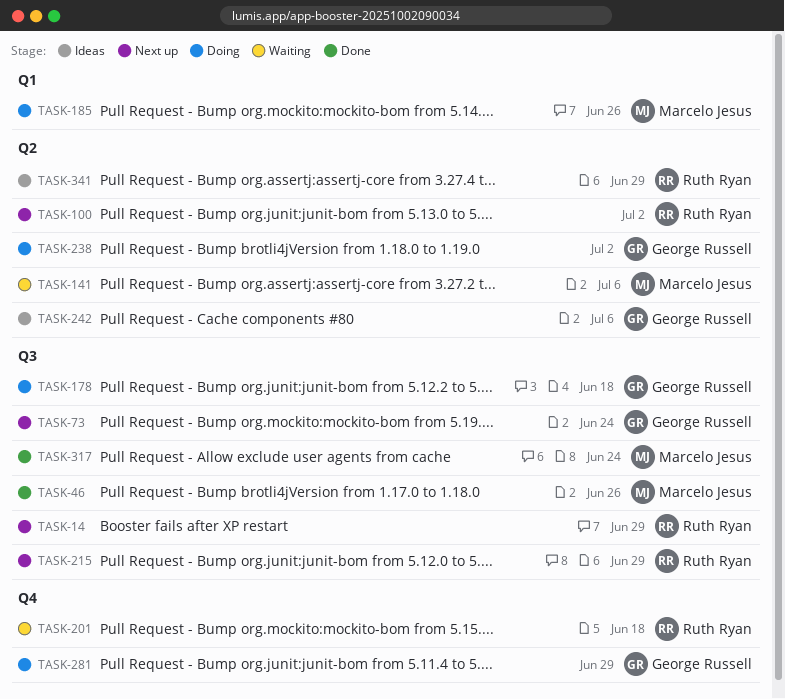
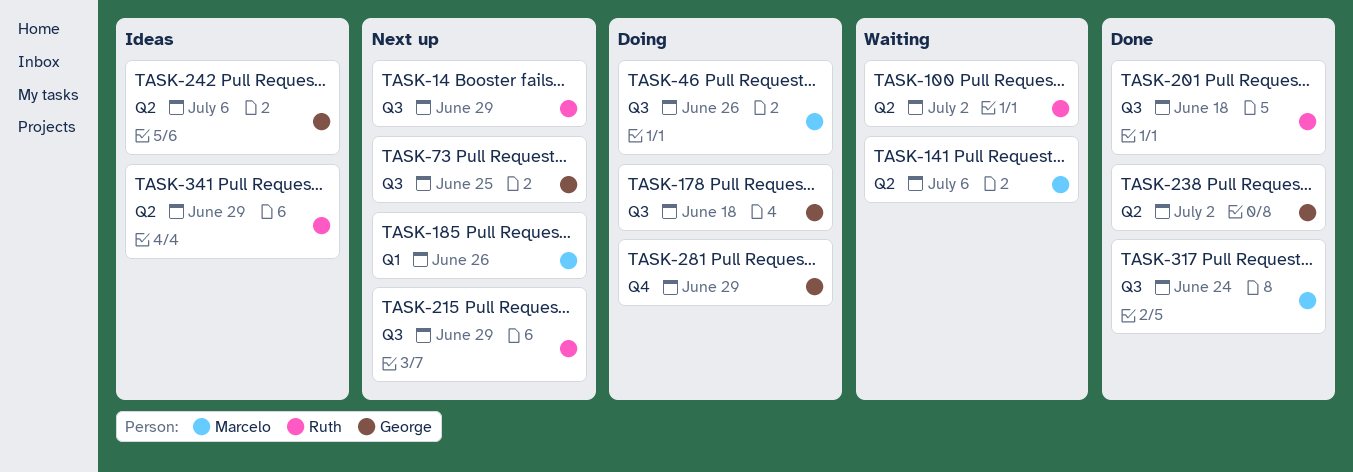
TASK-46, status: Done -> Doing
TASK-73, due: Jun 24 -> Jun 25
TASK-100, status: Next up -> Waiting
TASK-185, status: Doing -> Next up
TASK-201, status: Waiting -> Done
TASK-201, label: Q4 -> Q3
TASK-238, status: Doing -> Done

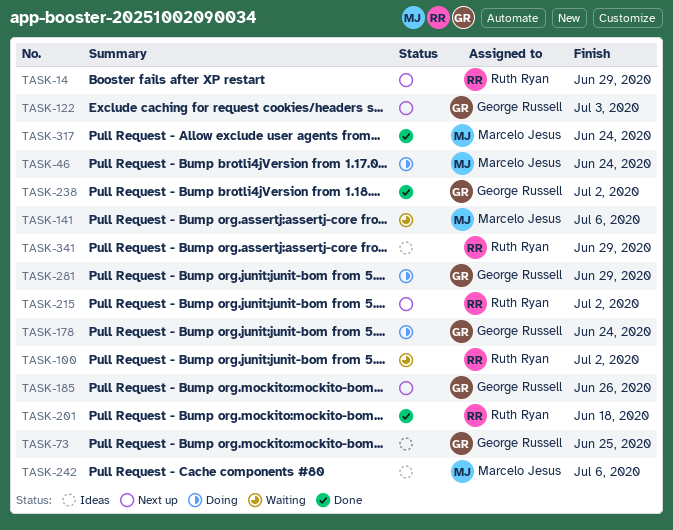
TASK-46, due: Jun 26 -> Jun 24
TASK-73, status: Next up -> Ideas
TASK-122: none -> present
TASK-178, due: Jun 18 -> Jun 24
TASK-185, owner: Marcelo Jesus -> George Russell
TASK-215, due: Jun 29 -> Jul 2
TASK-242, owner: George Russell -> Marcelo Jesus

